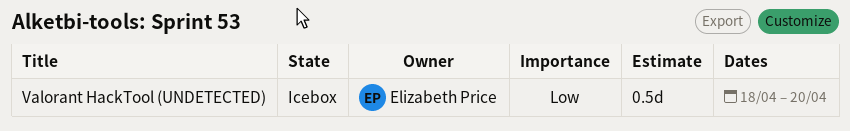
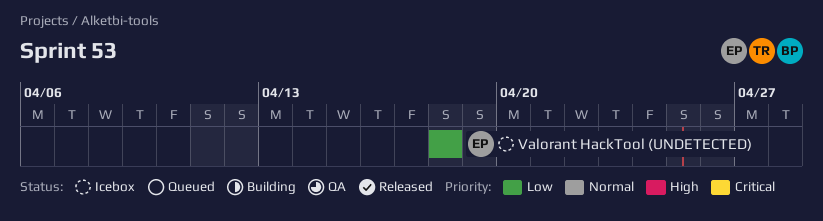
Valorant HackTool (UNDETECTED), due: Apr 20 -> Apr 18

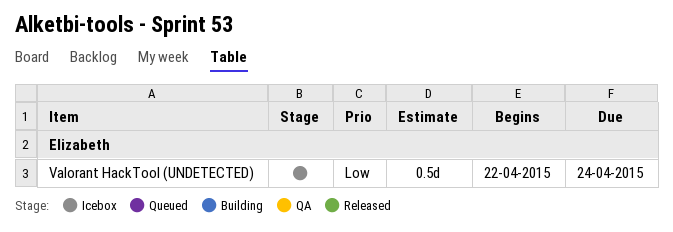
Valorant HackTool (UNDETECTED), start: Apr 18 -> Apr 22
Valorant HackTool (UNDETECTED), due: Apr 18 -> Apr 24

